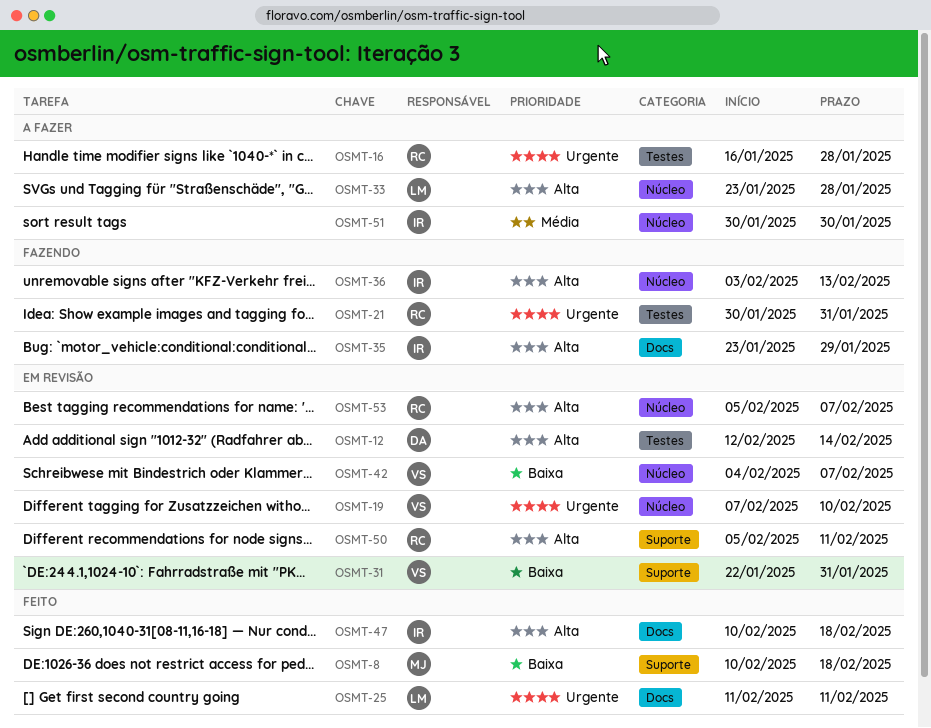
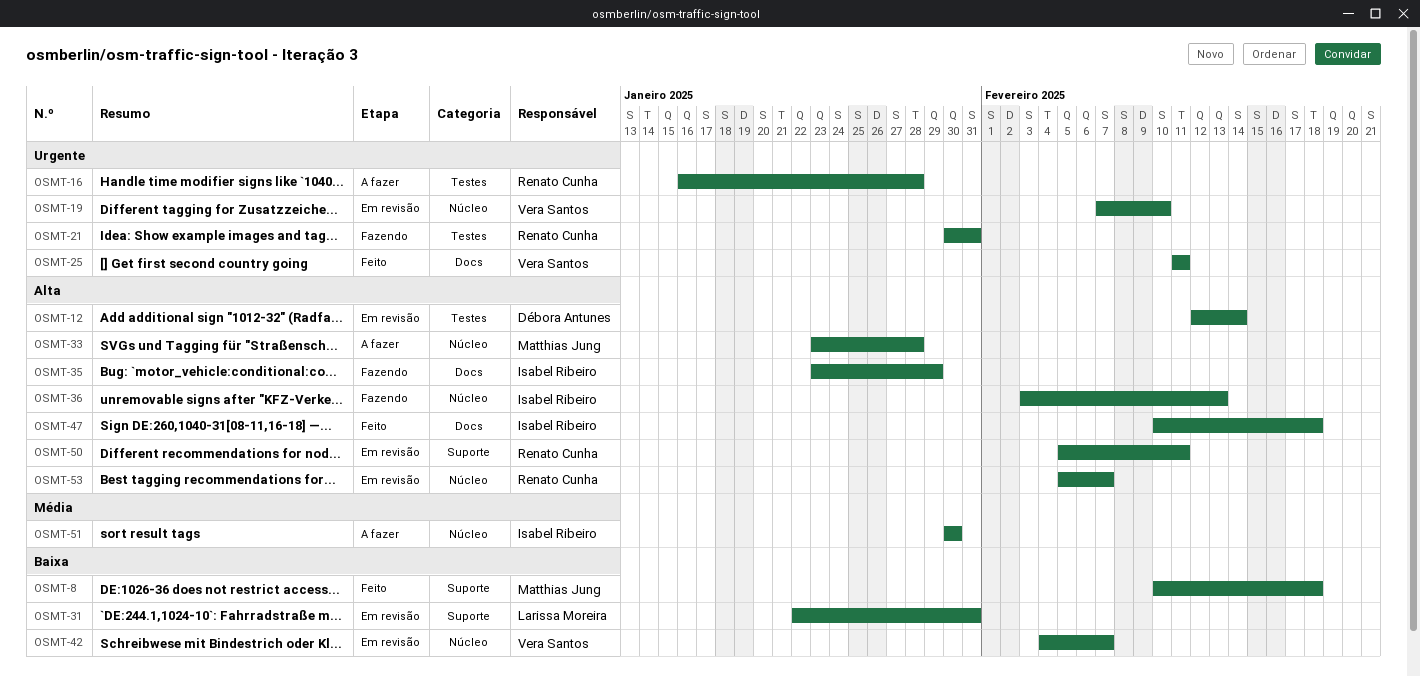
OSMT-25, owner: Larissa Moreira -> Vera Santos
OSMT-31, owner: Vera Santos -> Larissa Moreira
OSMT-33, owner: Larissa Moreira -> Matthias Jung

